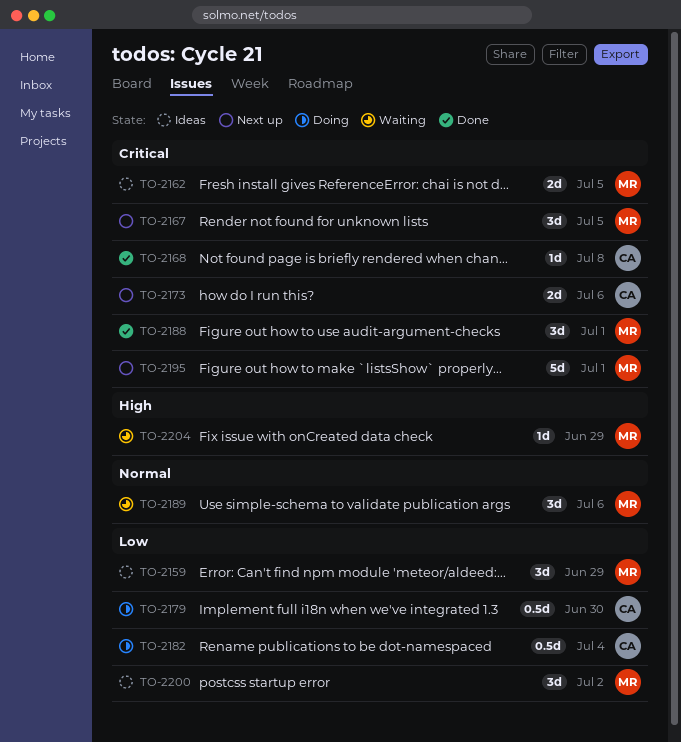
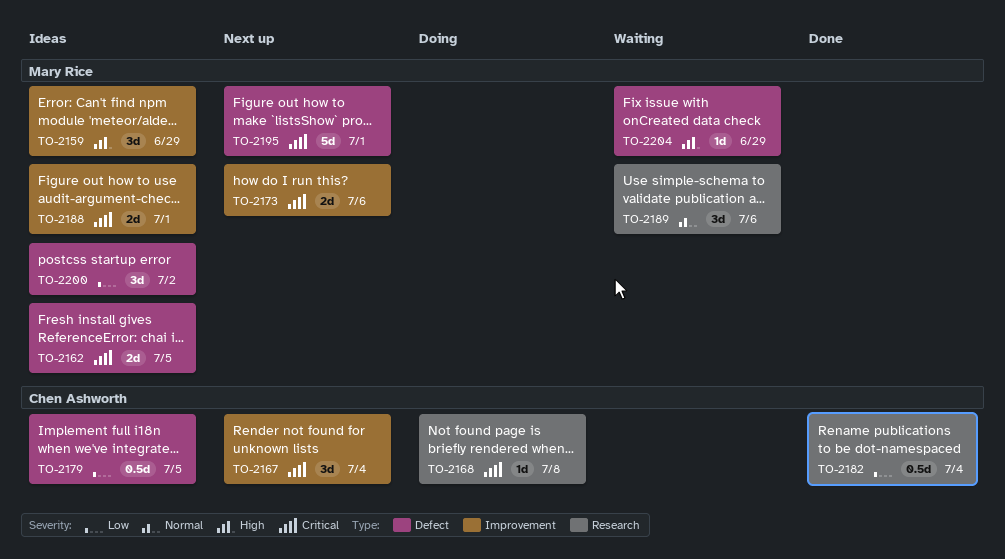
TO-2159, priority: Low -> High
TO-2167, owner: Mary Rice -> Chen Ashworth
TO-2167, due: Jul 5 -> Jul 4
TO-2168, status: Done -> Doing
TO-2173, owner: Chen Ashworth -> Mary Rice
TO-2179, status: Doing -> Ideas
TO-2179, due: Jun 30 -> Jul 5
TO-2182, status: Doing -> Done
TO-2188, status: Done -> Ideas
TO-2188, estimate: 3d -> 2d

